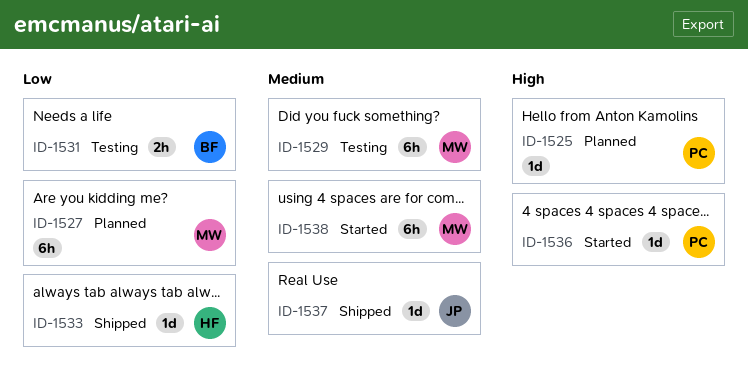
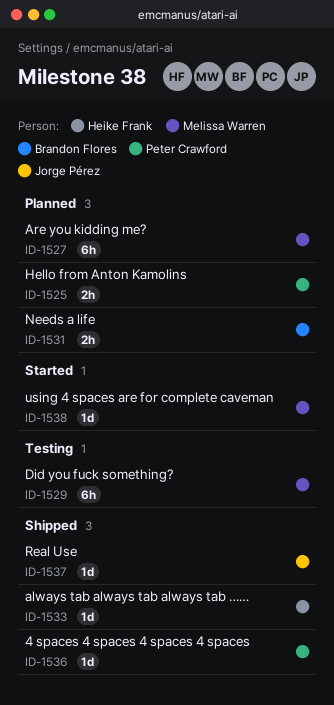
ID-1525, estimate: 1d -> 2h
ID-1531, status: Testing -> Planned
ID-1536, status: Started -> Shipped
ID-1538, estimate: 6h -> 1d

